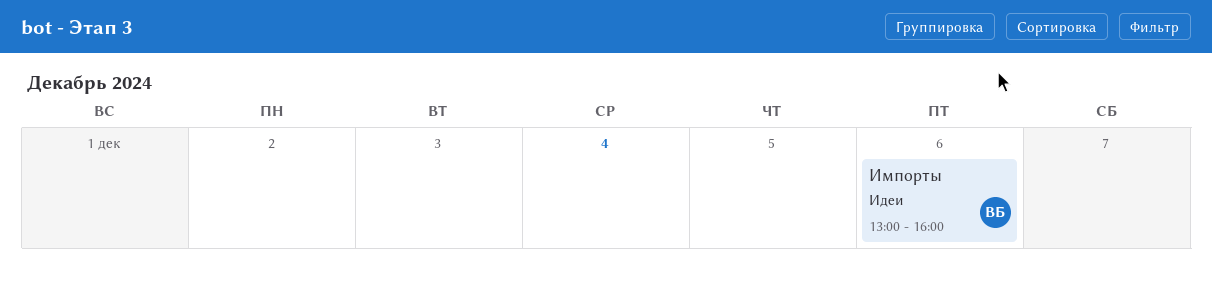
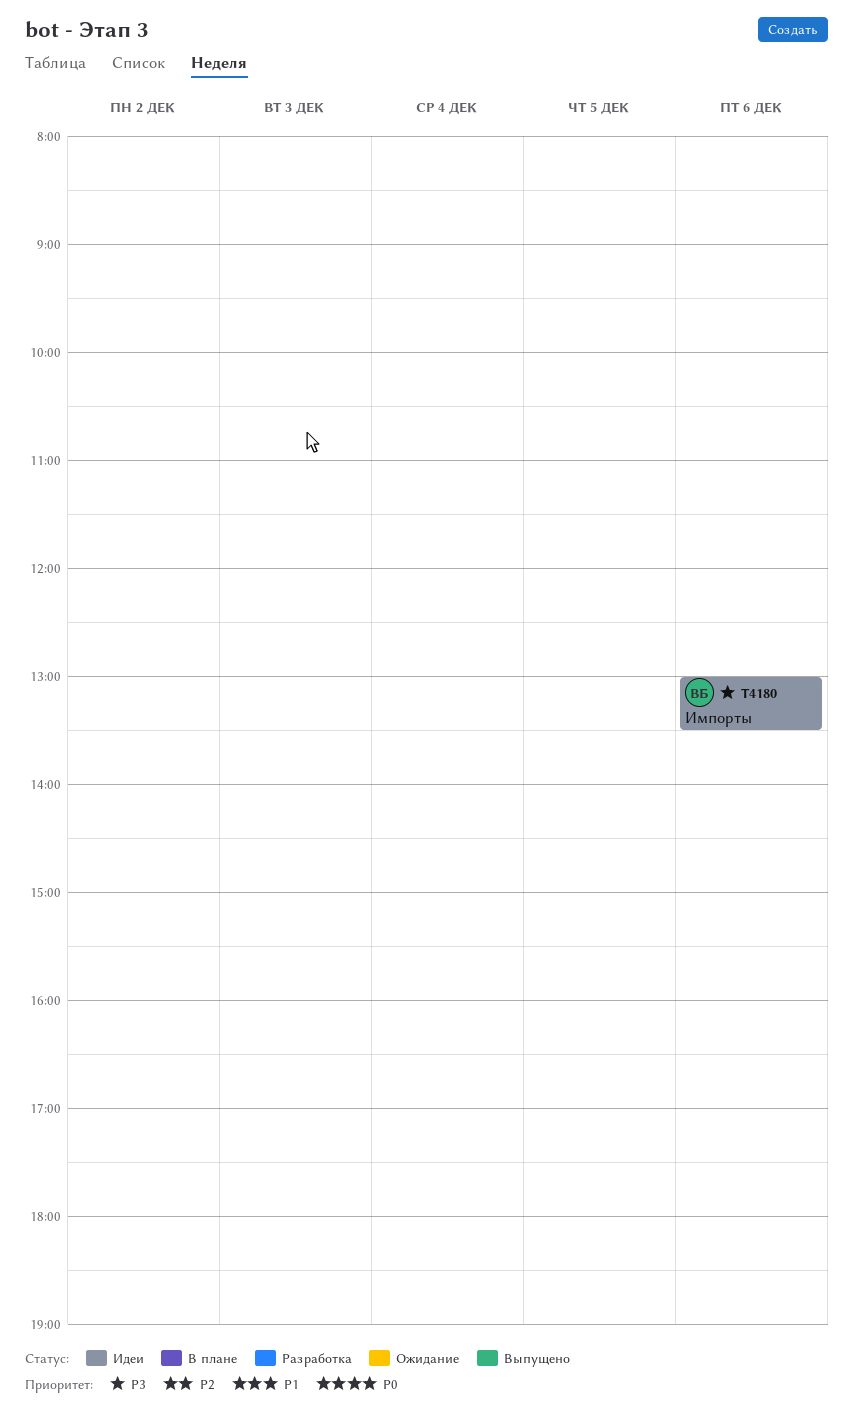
Импорты, ends: 16:00 -> 13:30

